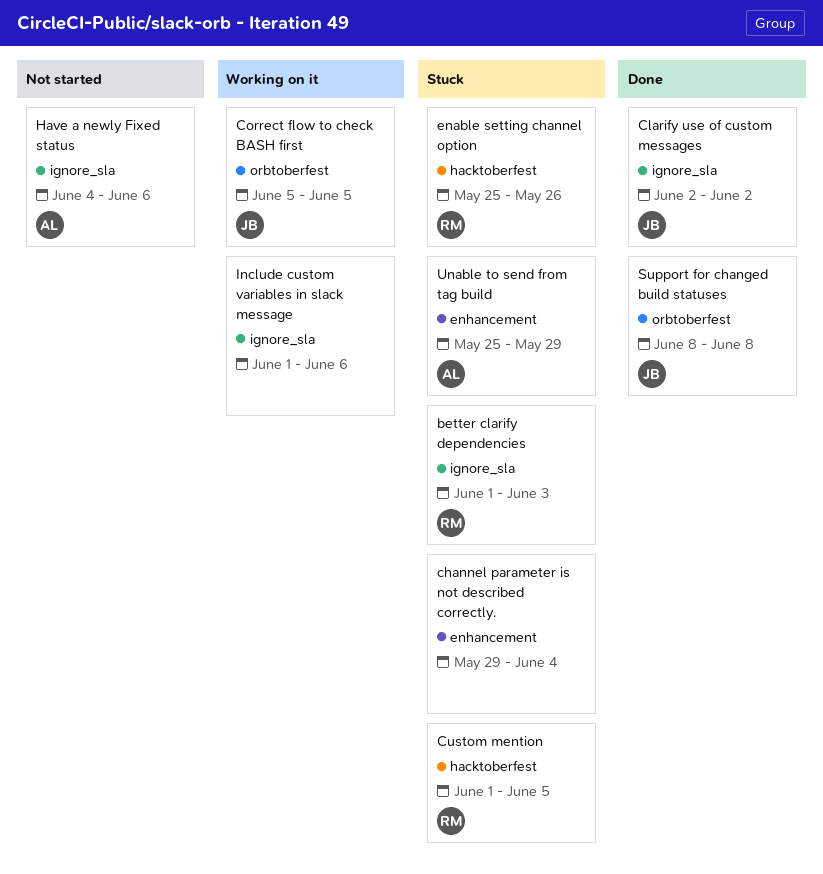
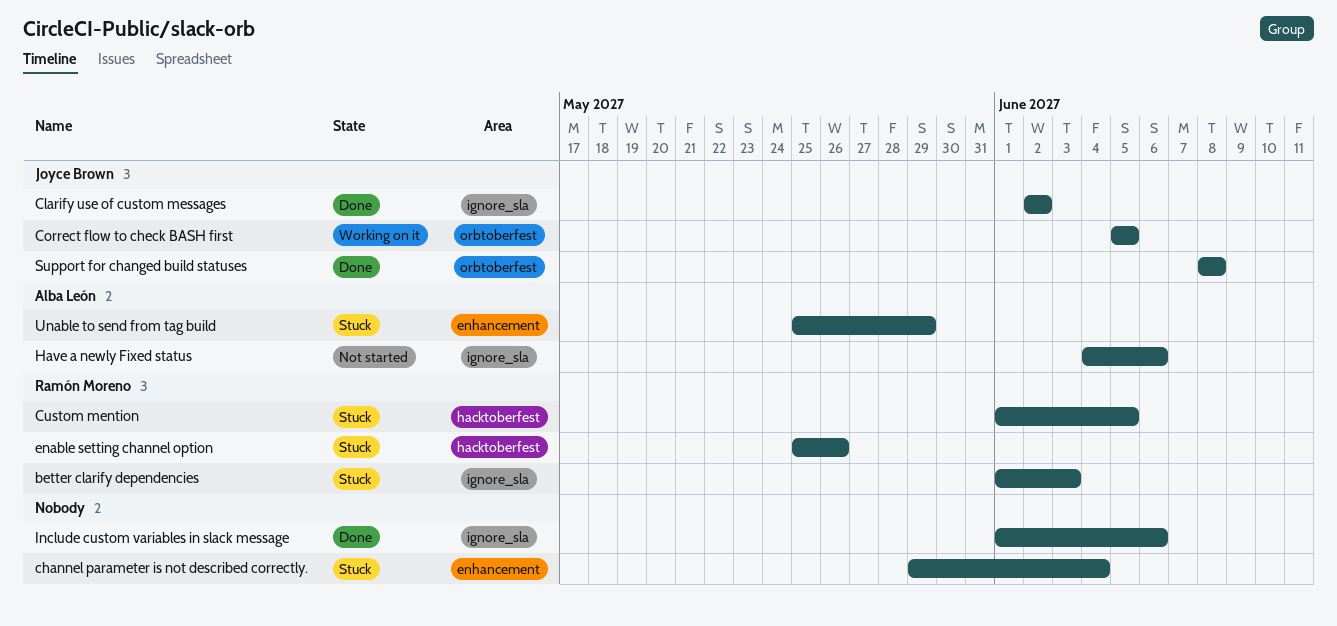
Include custom variables in slack message, status: Working on it -> Done

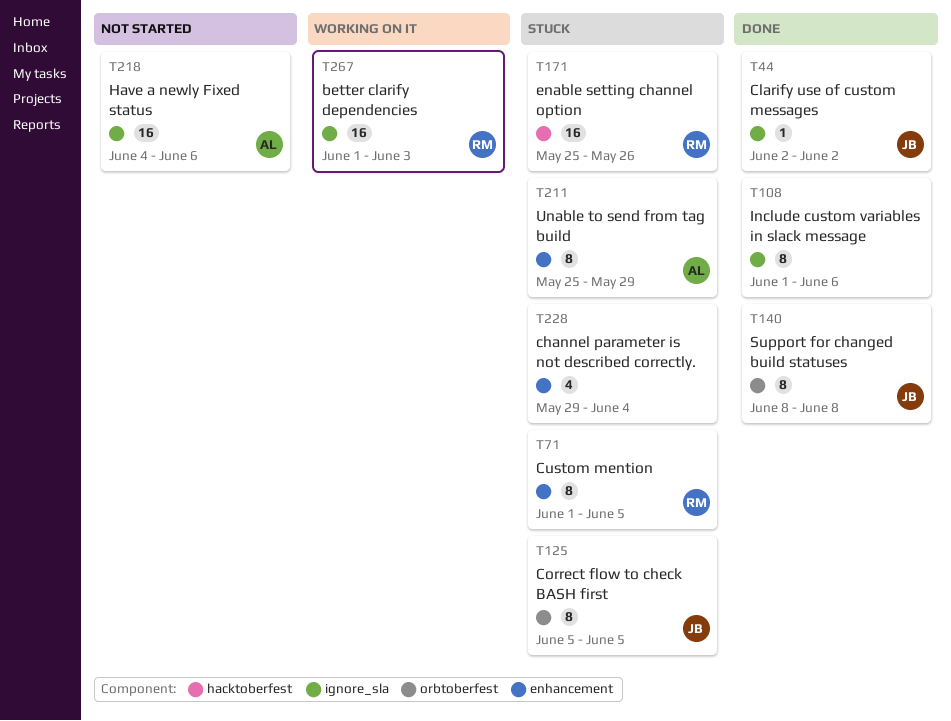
better clarify dependencies, status: Stuck -> Working on it
Correct flow to check BASH first, status: Working on it -> Stuck
Custom mention, label: hacktoberfest -> enhancement

